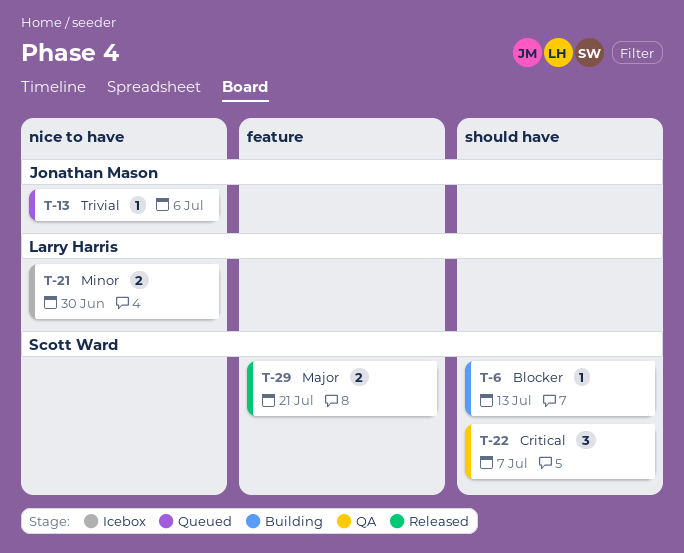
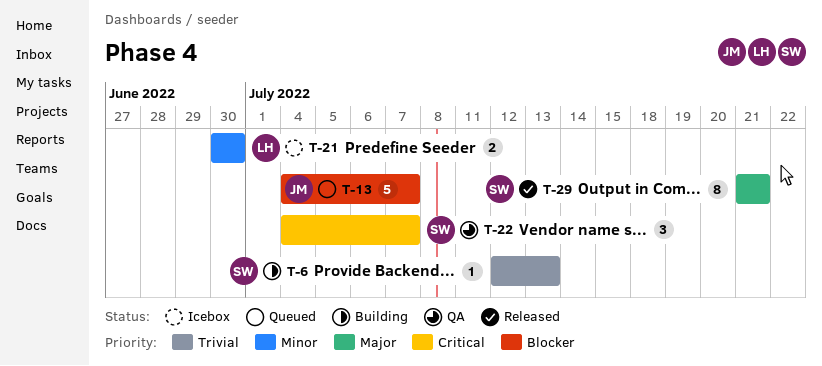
T-6, priority: Blocker -> Trivial
T-13, priority: Trivial -> Blocker
T-13, estimate: 1 -> 5
T-13, due: Jul 6 -> Jul 7
T-29, estimate: 2 -> 8

